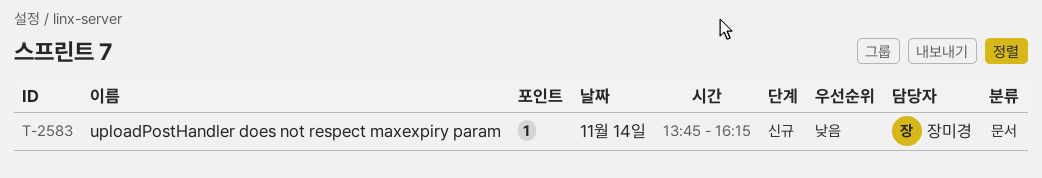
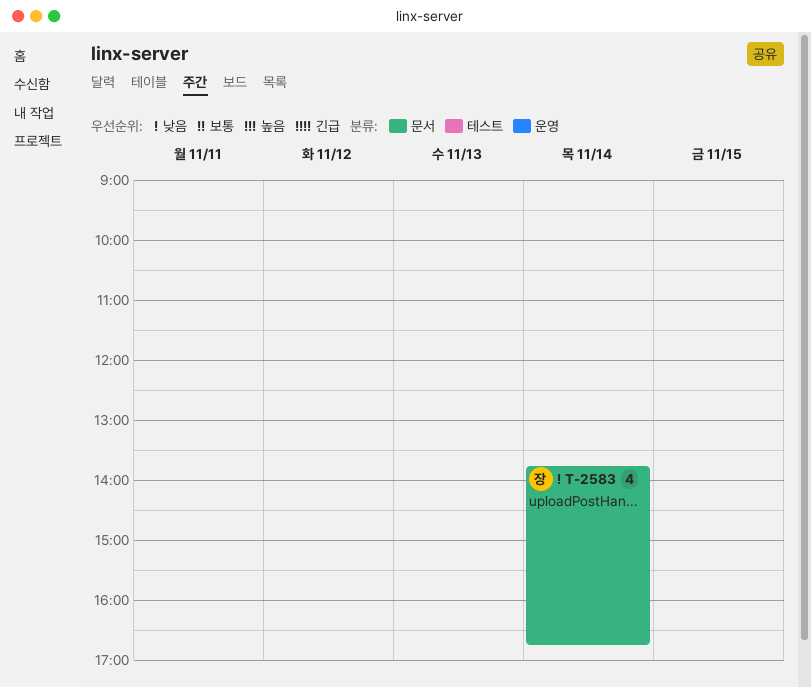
T-2583, estimate: 1 -> 4
T-2583, ends: 16:15 -> 16:45

